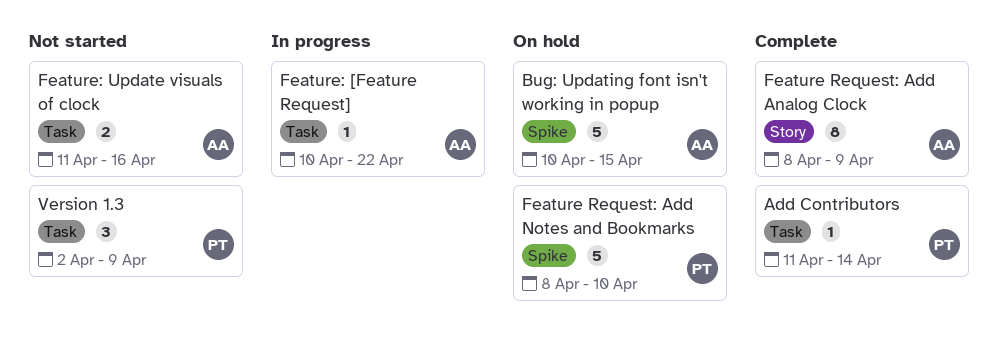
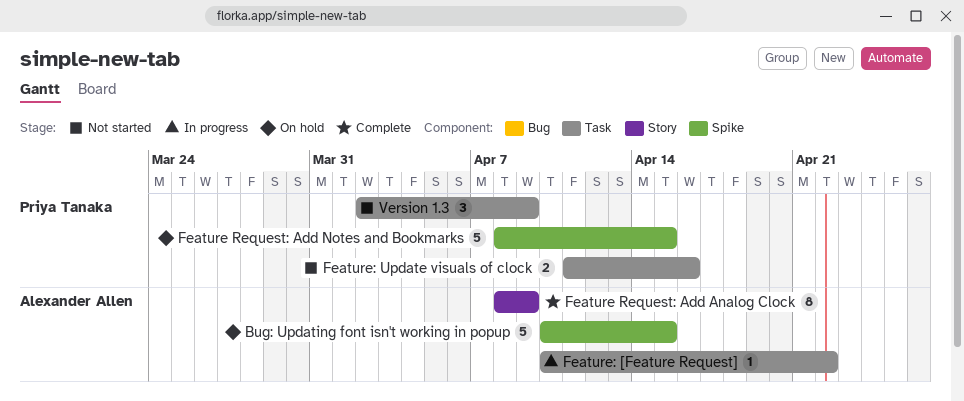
Add Contributors: present -> none
Feature Request: Add Notes and Bookmarks, due: Apr 10 -> Apr 15
Feature: Update visuals of clock, owner: Alexander Allen -> Priya Tanaka

